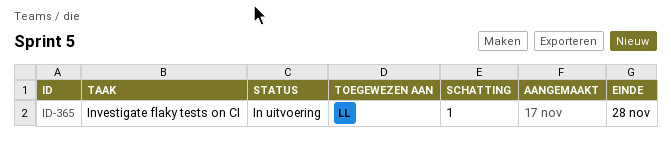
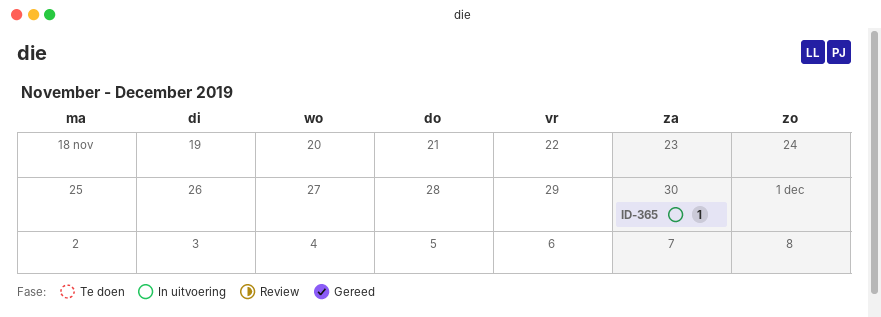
ID-365, due: Nov 28 -> Nov 30

